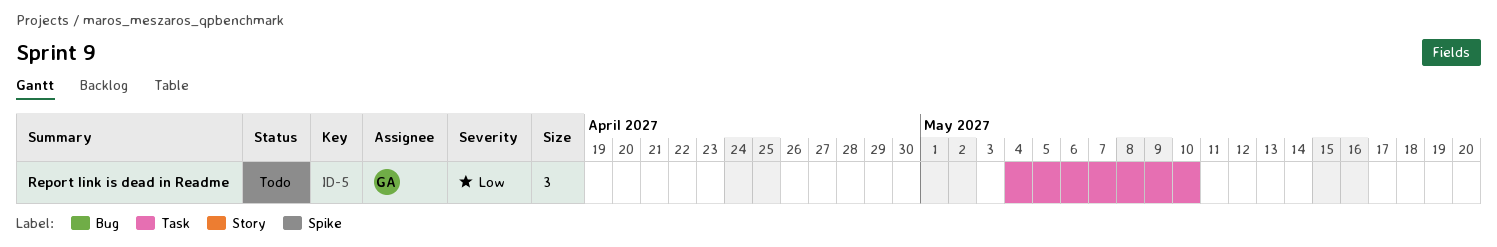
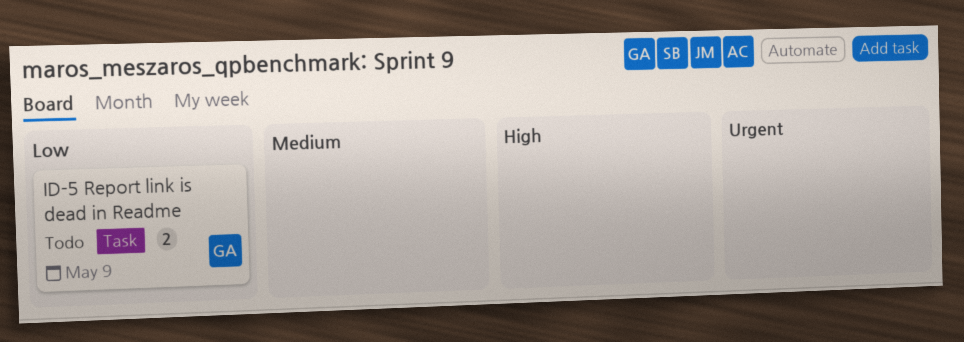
ID-5, estimate: 3 -> 2
ID-5, due: May 10 -> May 9

